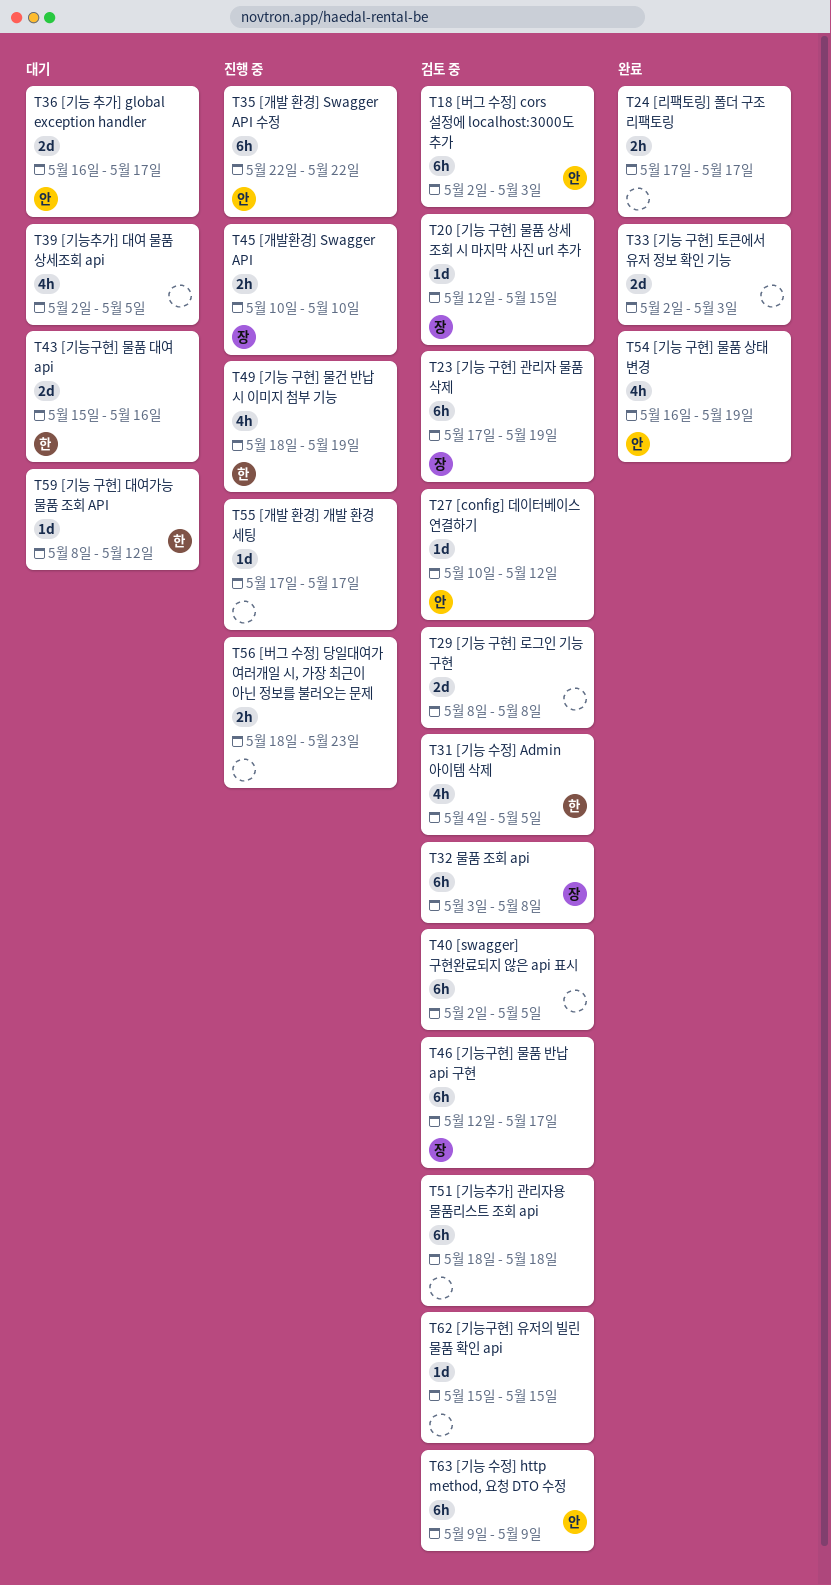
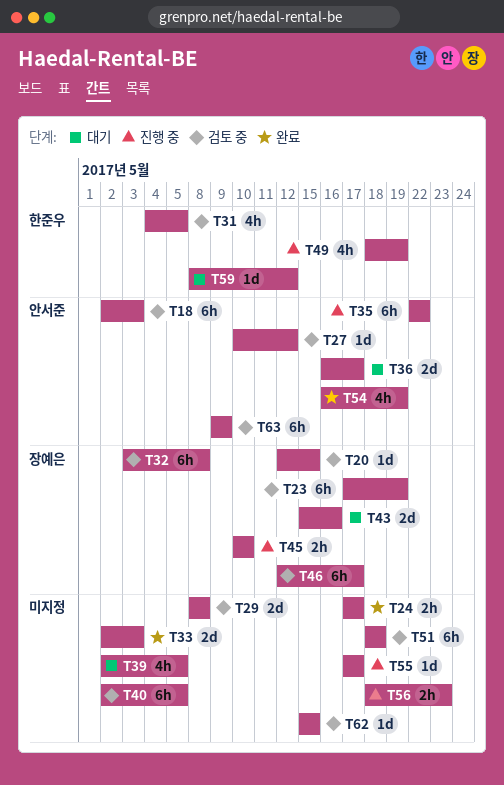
T43, owner: 한준우 -> 장예은

